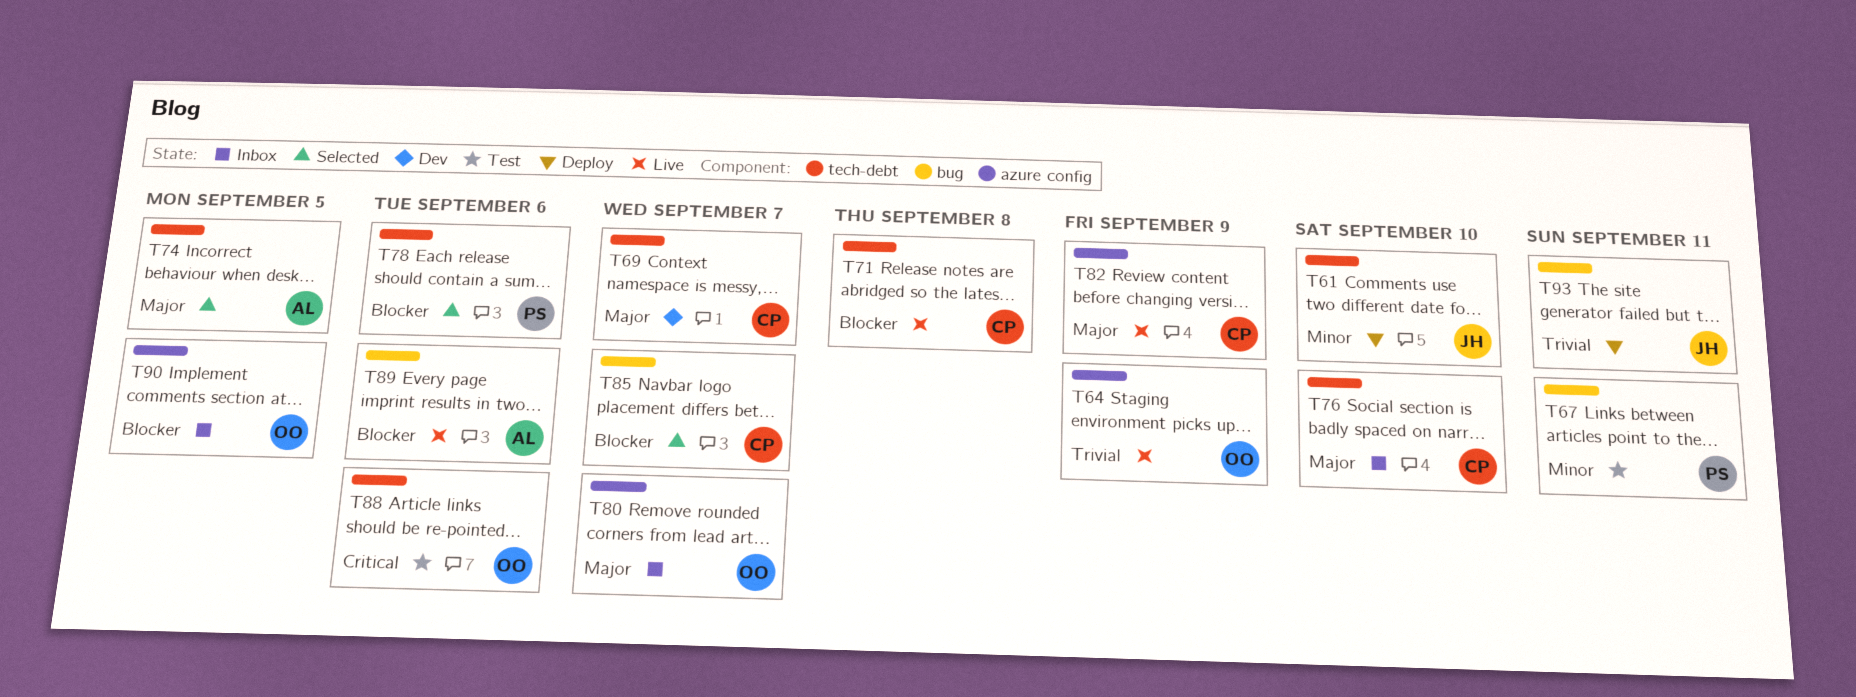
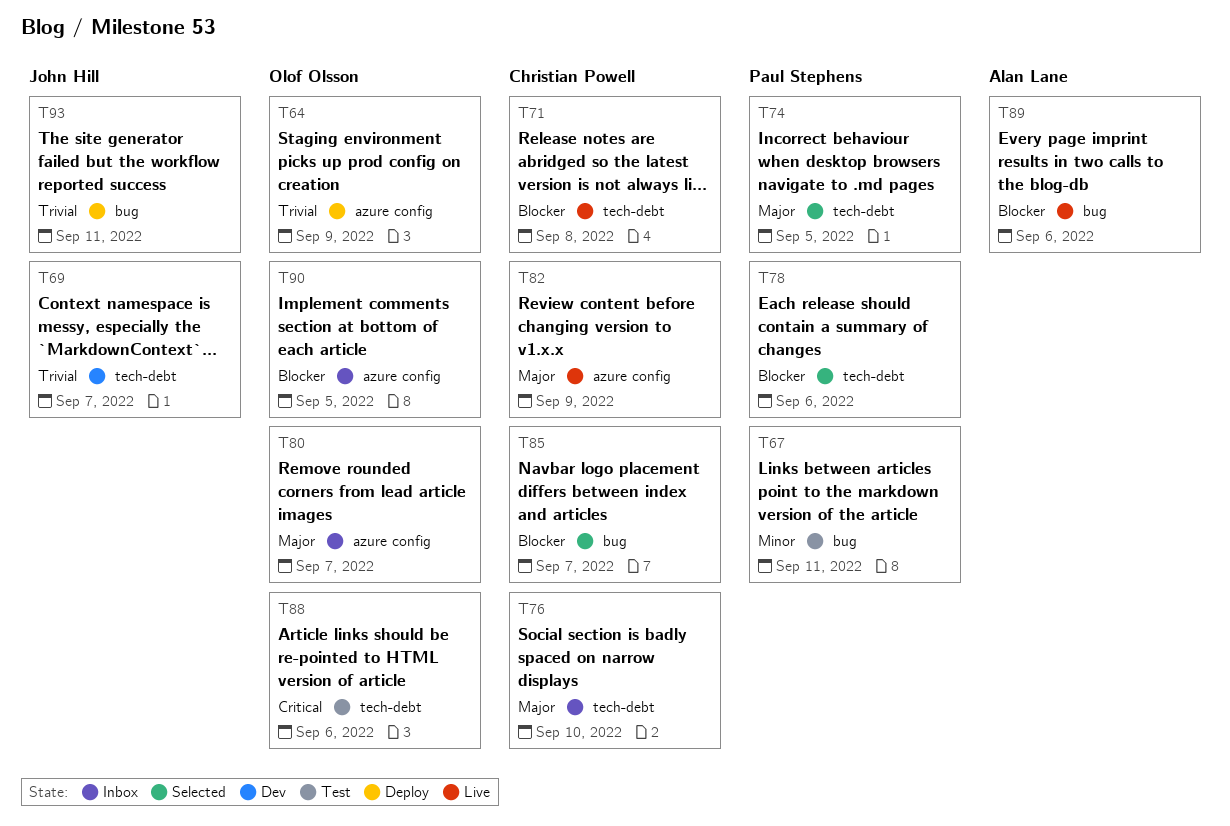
T61: present -> none
T64, status: Live -> Deploy
T69, owner: Christian Powell -> John Hill
T69, priority: Major -> Trivial
T74, owner: Alan Lane -> Paul Stephens

